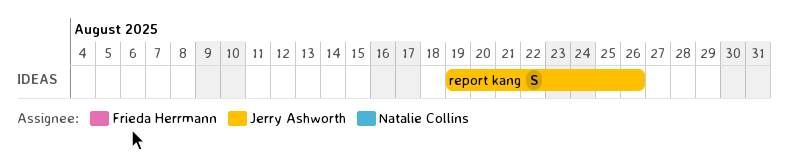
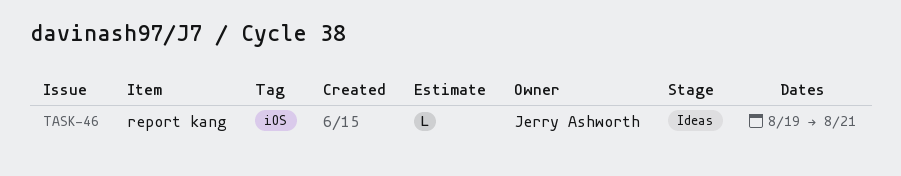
report kang, estimate: S -> L
report kang, due: Aug 26 -> Aug 21

